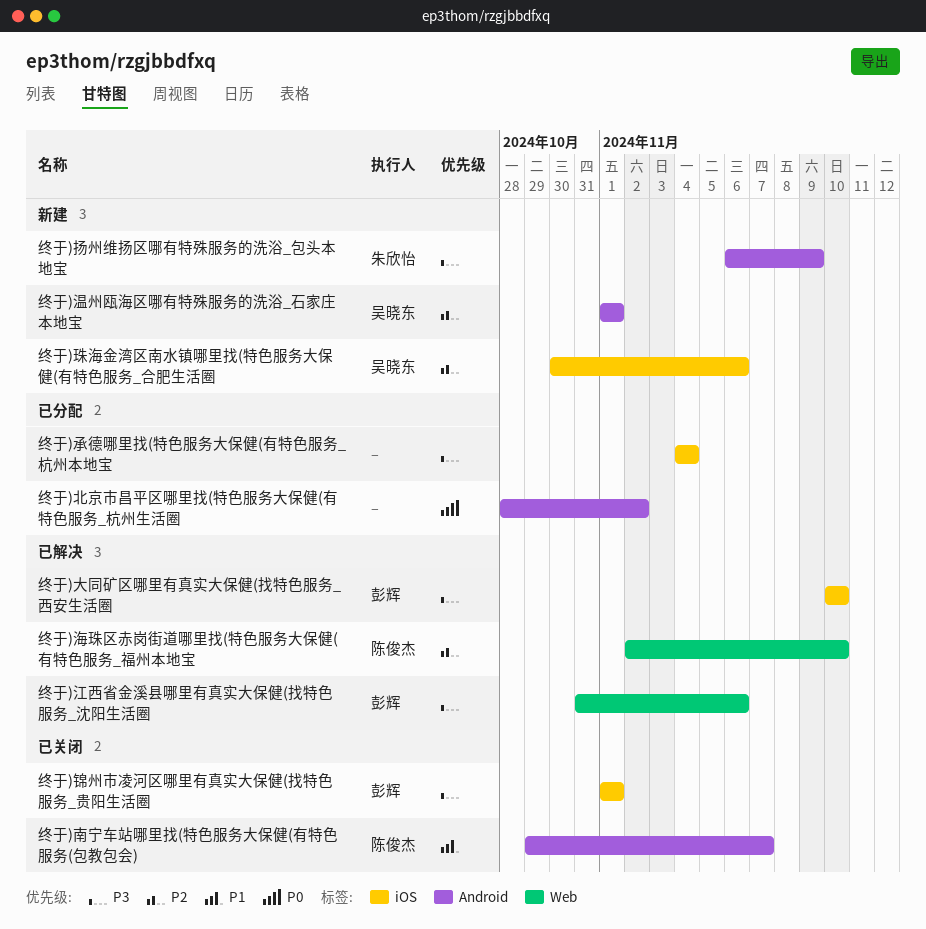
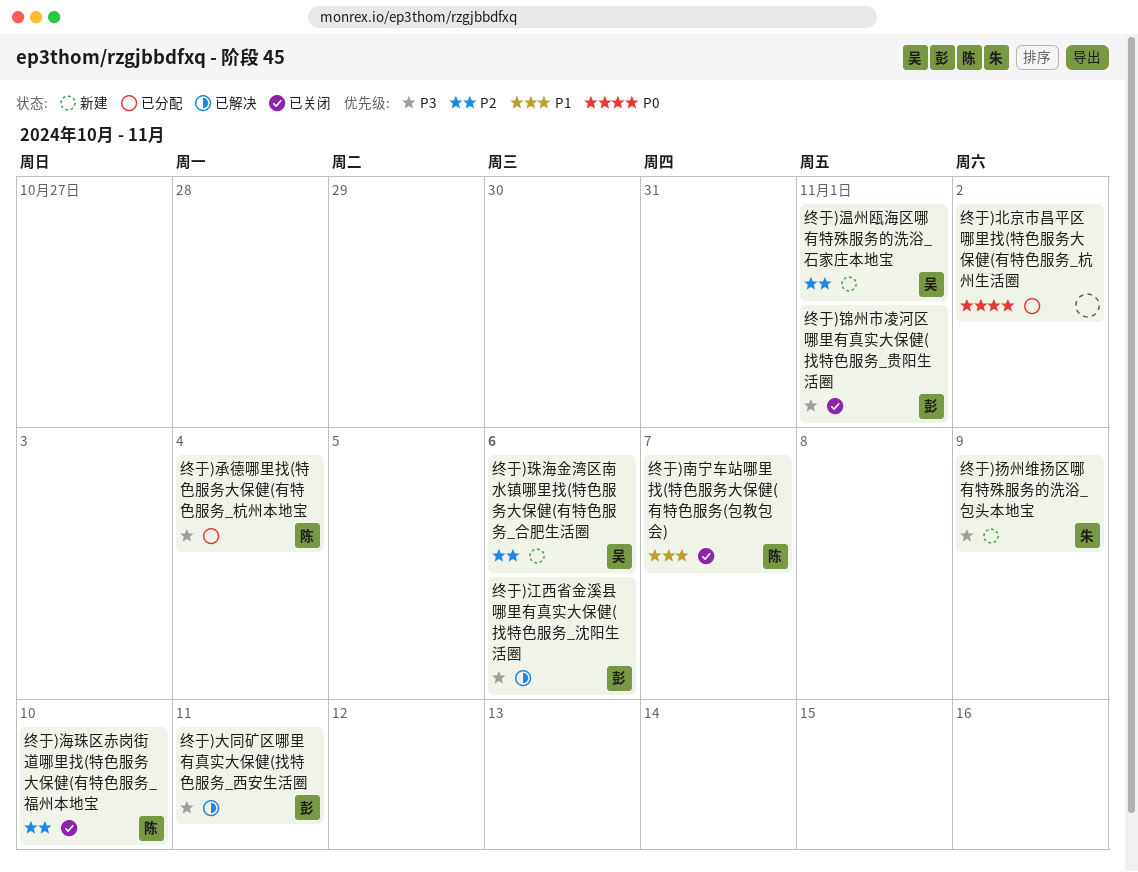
终于)大同矿区哪里有真实大保健(找特色服务_西安生活圈, due: Nov 10 -> Nov 11
终于)承德哪里找(特色服务大保健(有特色服务_杭州本地宝, owner: none -> 陈俊杰
终于)海珠区赤岗街道哪里找(特色服务大保健(有特色服务_福州本地宝, status: 已解决 -> 已关闭

